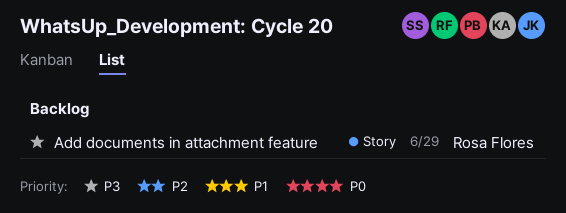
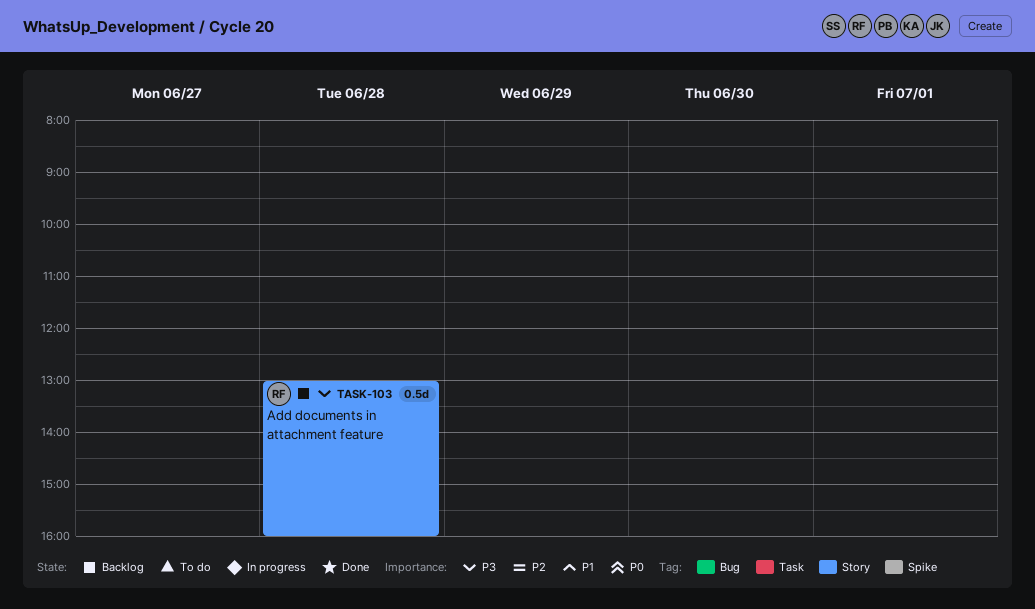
Add documents in attachment feature, day: Jun 29 -> Jun 28

